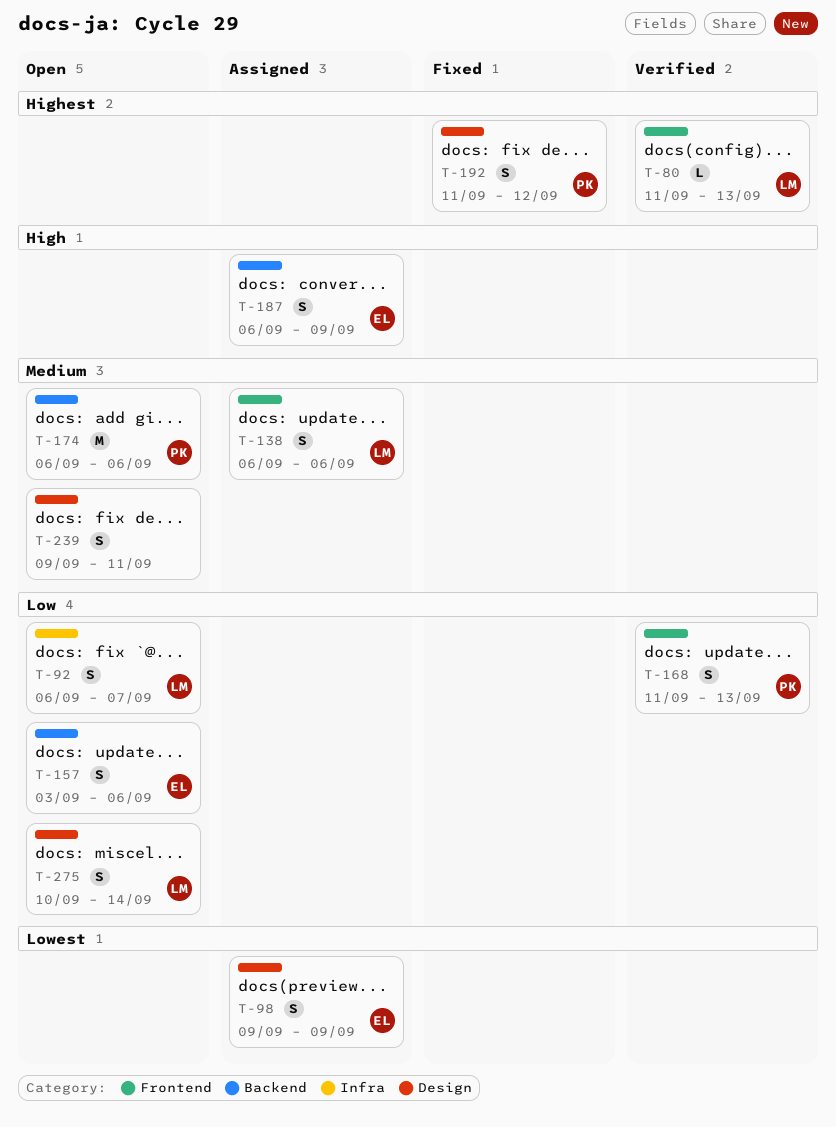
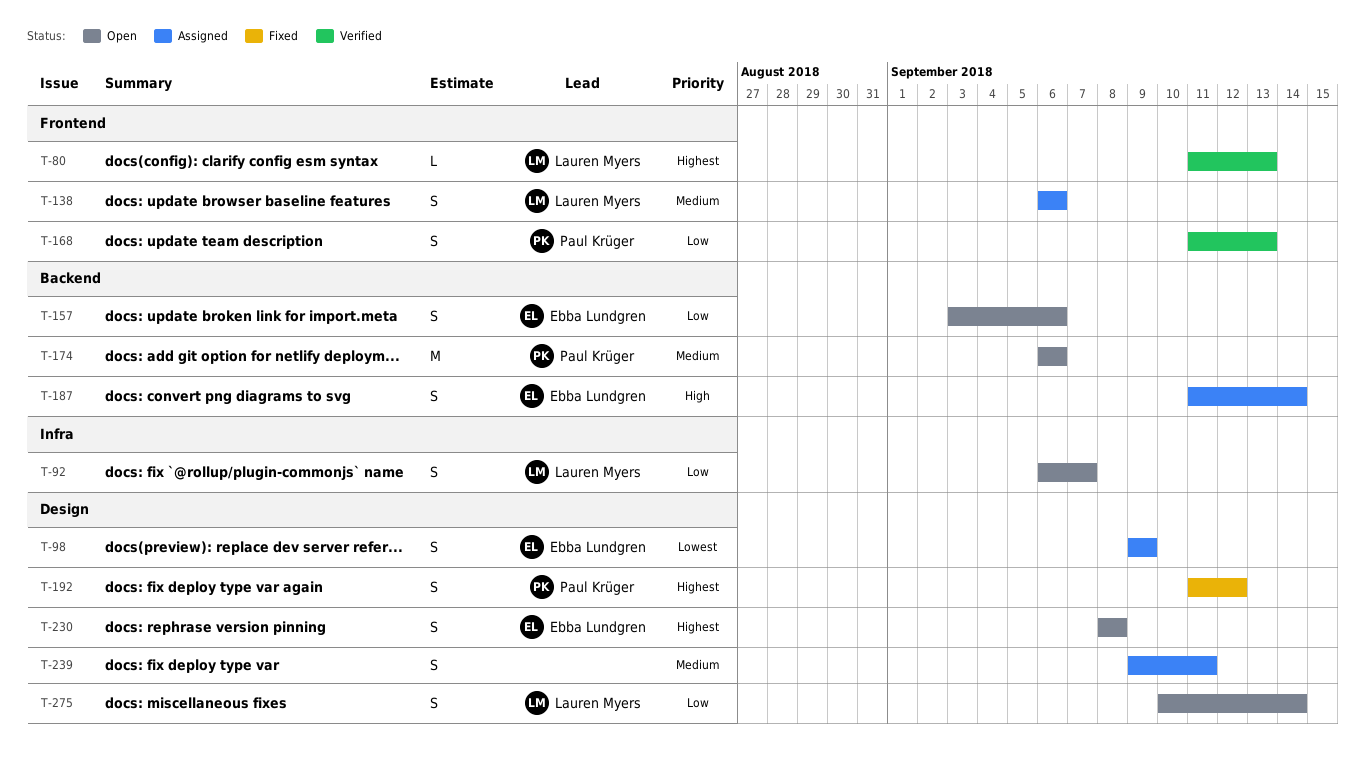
T-187, start: Sep 6 -> Sep 11
T-187, due: Sep 9 -> Sep 14
T-230: none -> present
T-239, status: Open -> Assigned

